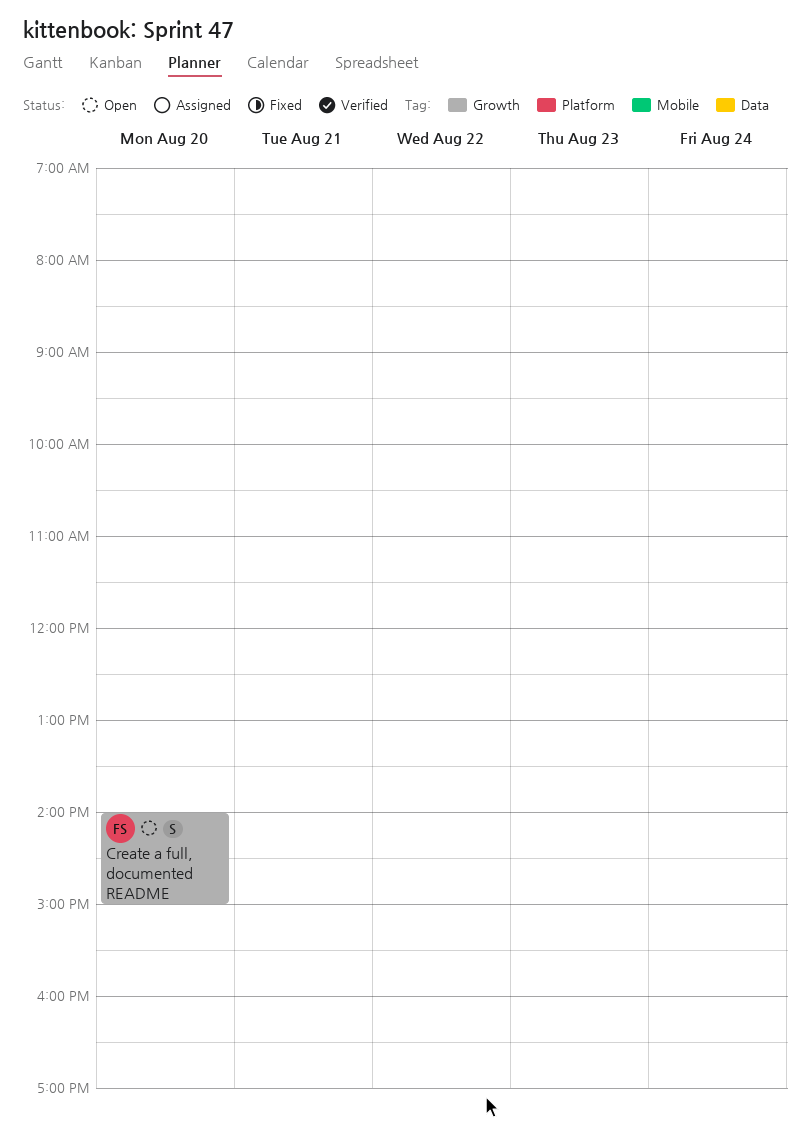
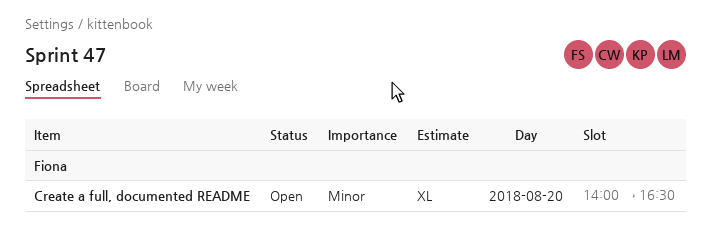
Create a full, documented README, estimate: S -> XL
Create a full, documented README, ends: 15:00 -> 16:30

